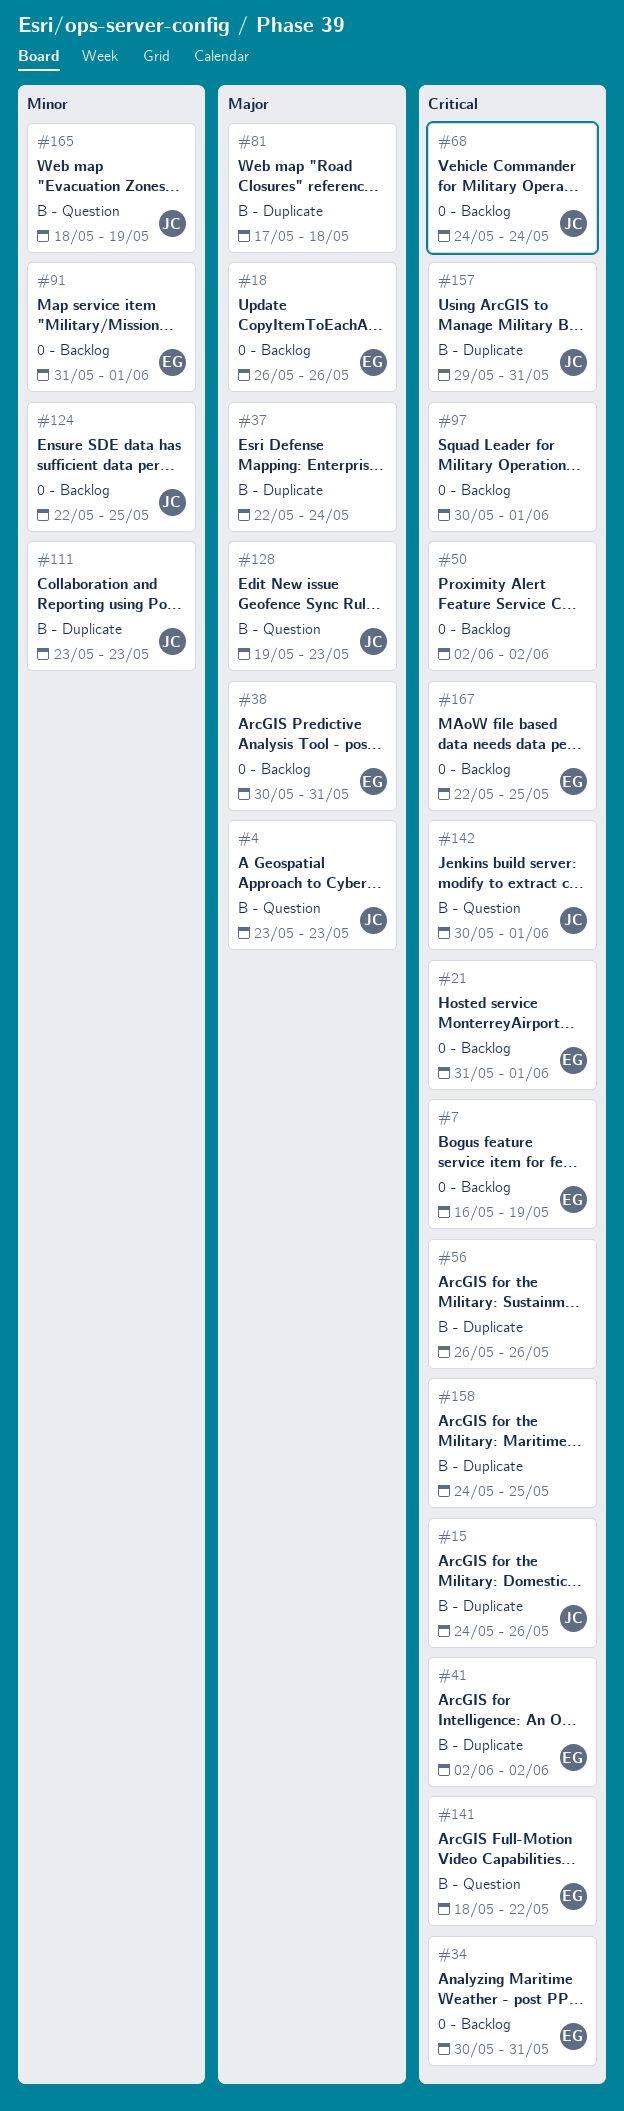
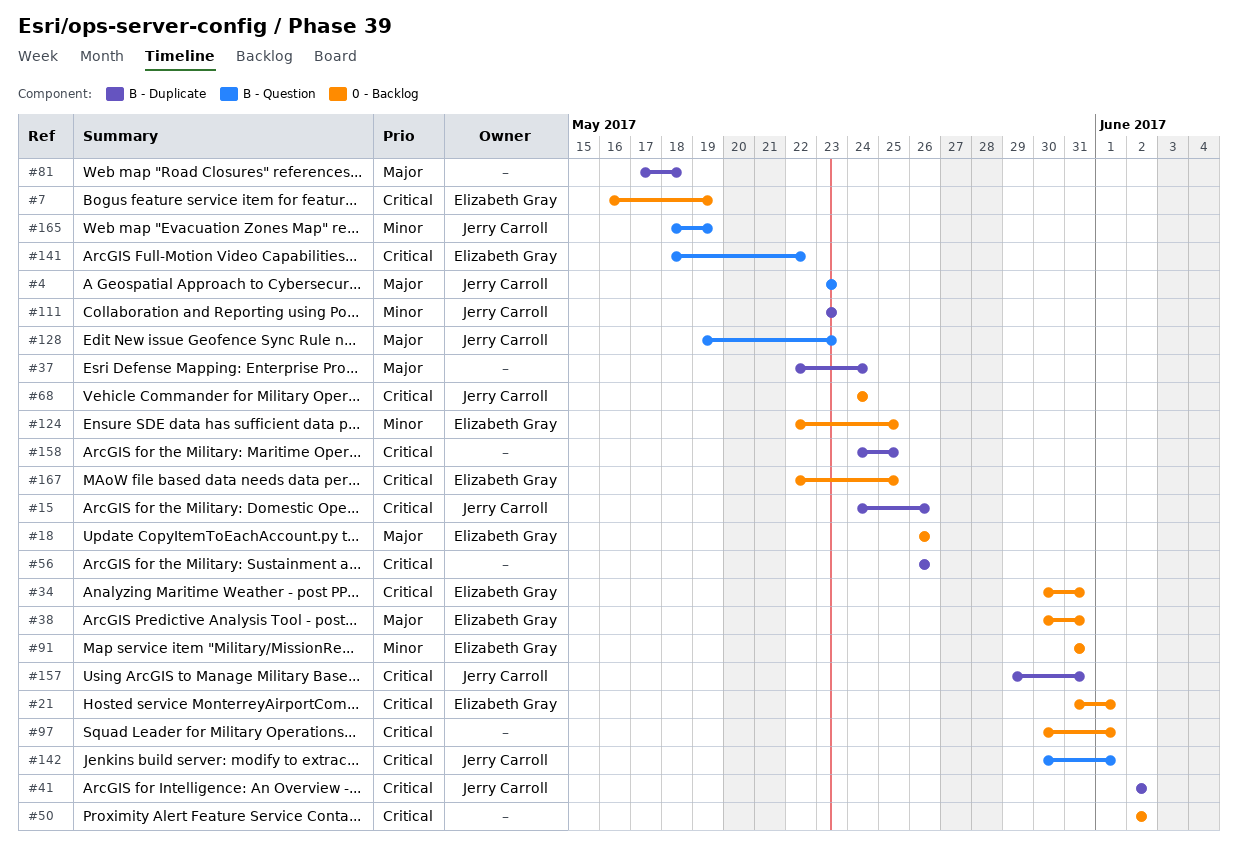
#41, owner: Elizabeth Gray -> Jerry Carroll
#91, due: Jun 1 -> May 31
#124, owner: Jerry Carroll -> Elizabeth Gray

